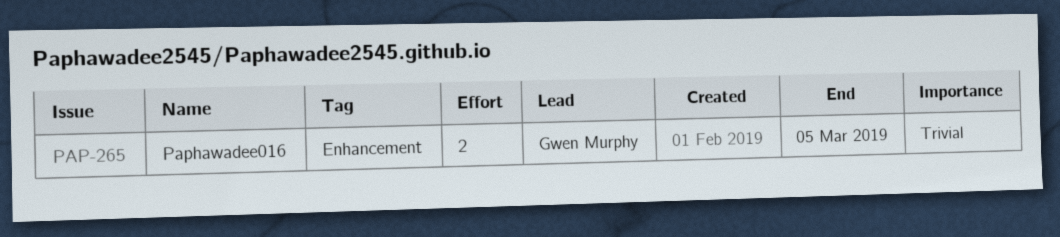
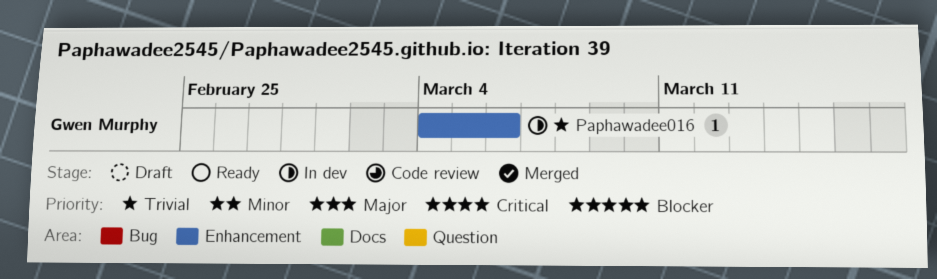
Paphawadee016, estimate: 2 -> 1
Paphawadee016, due: Mar 5 -> Mar 6

